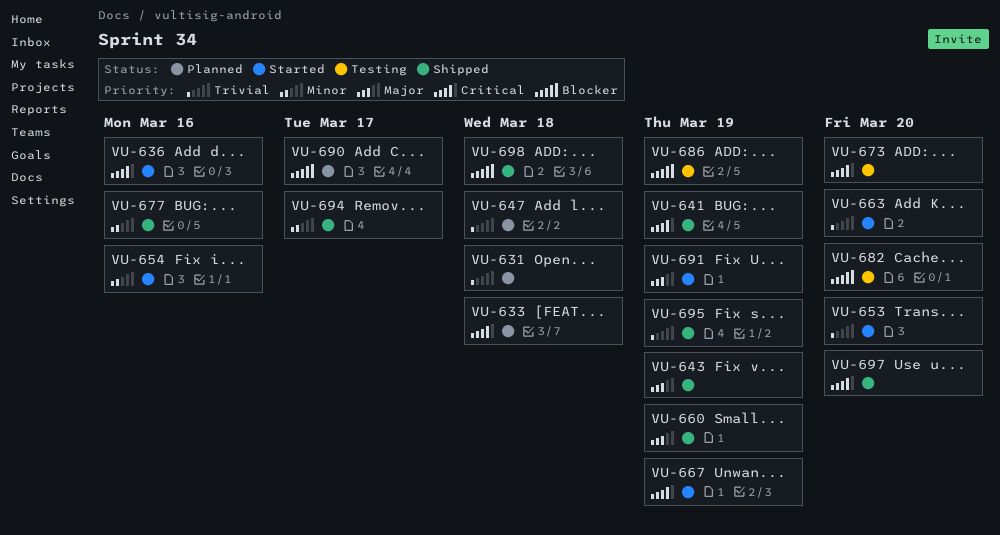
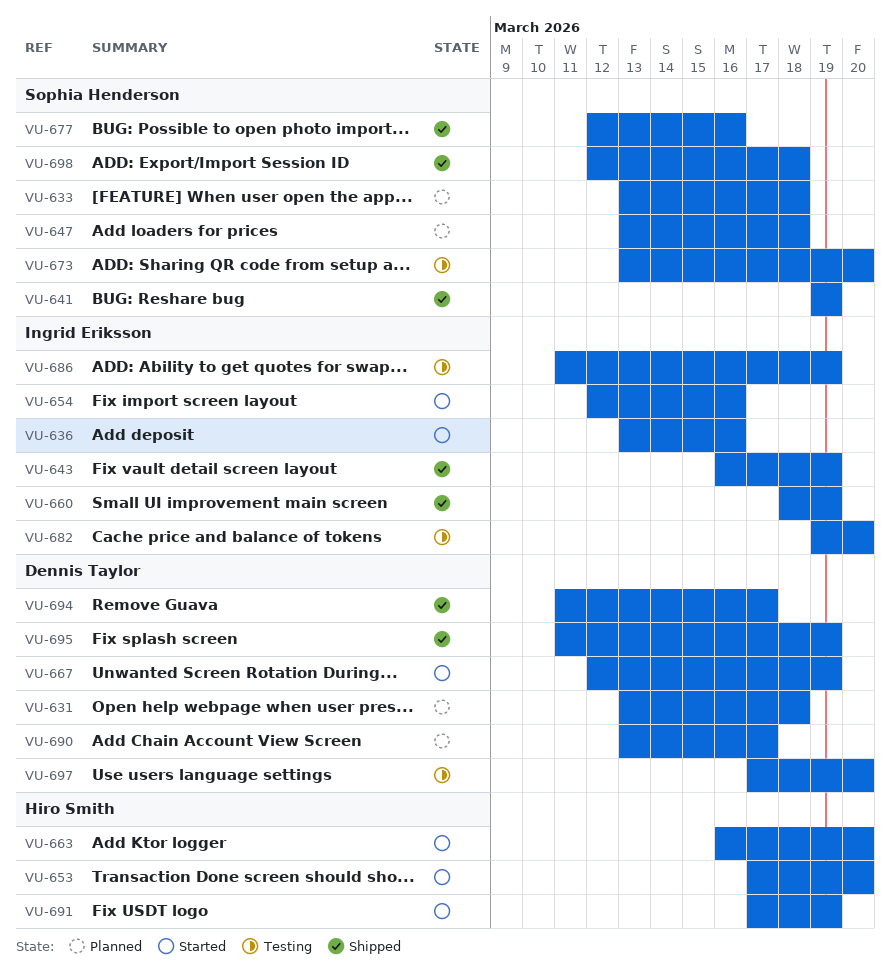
VU-697, status: Shipped -> Testing

